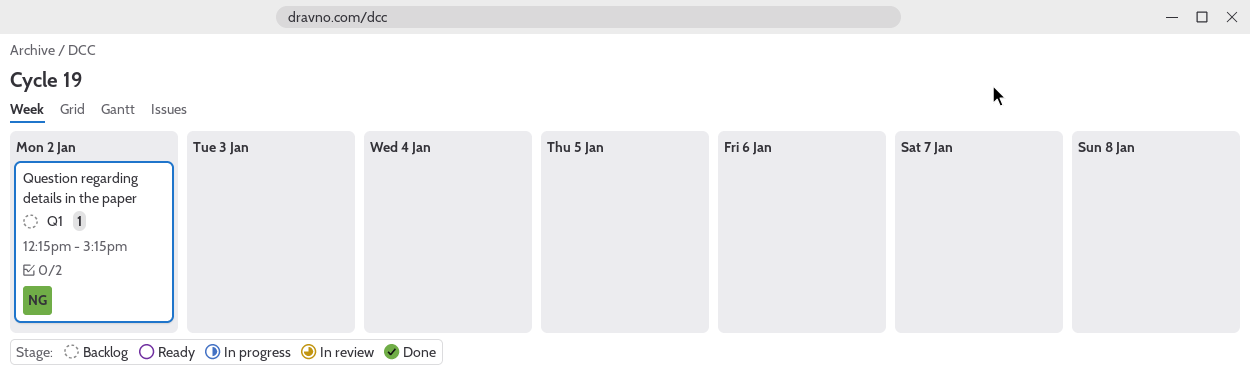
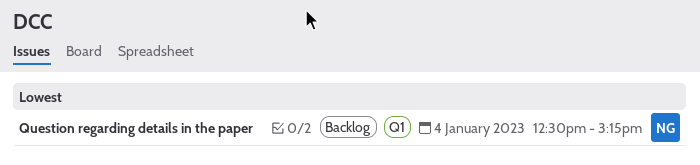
Question regarding details in the paper, day: Jan 2 -> Jan 4
Question regarding details in the paper, begins: 12:15 -> 12:30

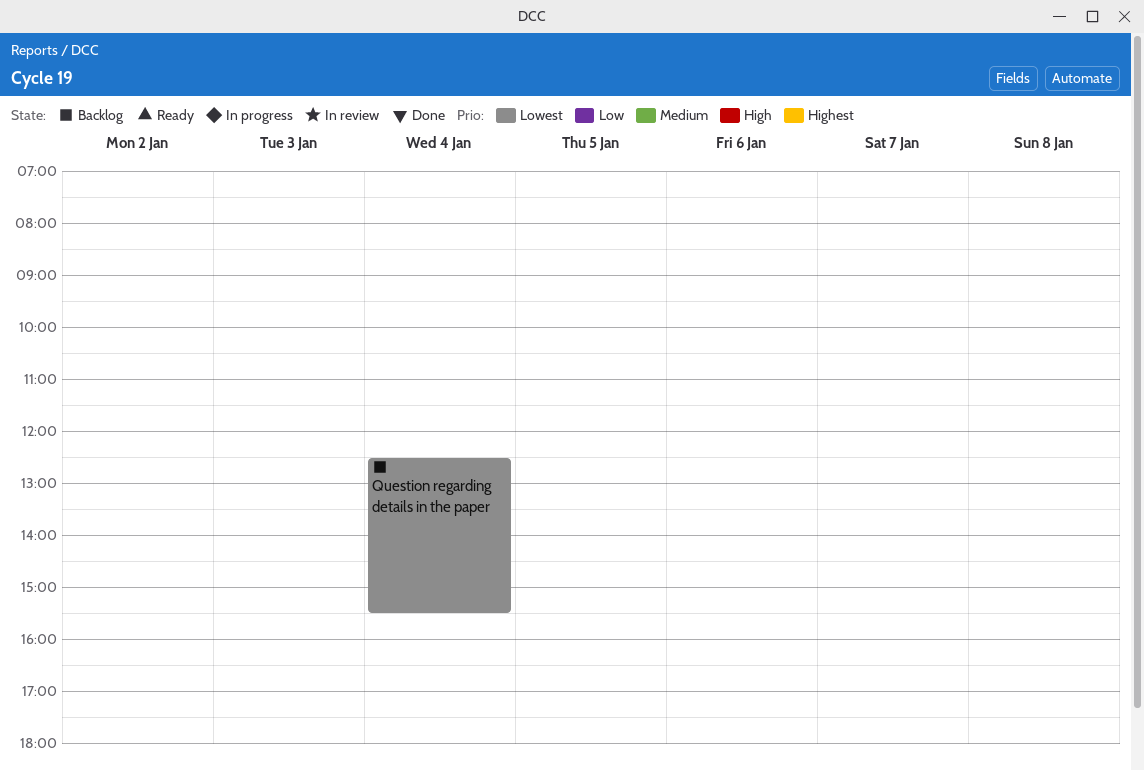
Question regarding details in the paper, ends: 15:15 -> 15:30

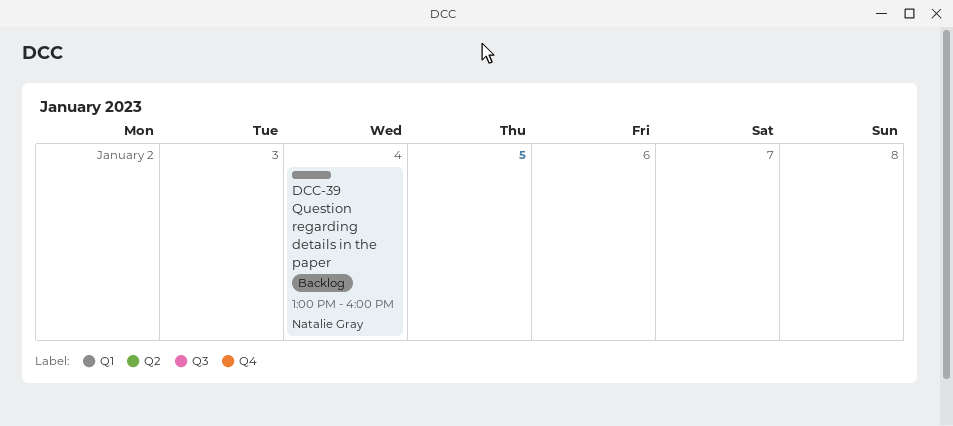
Question regarding details in the paper, begins: 12:30 -> 13:00
Question regarding details in the paper, ends: 15:30 -> 16:00

